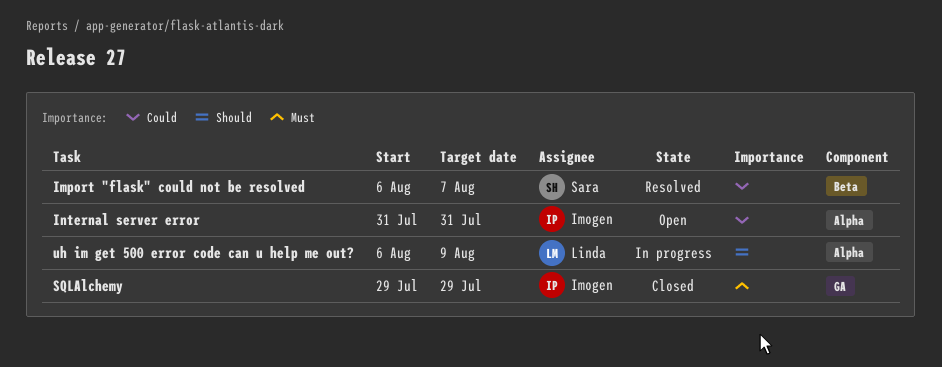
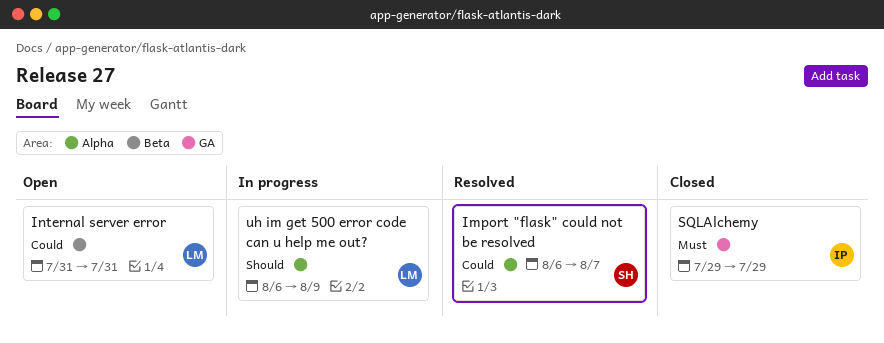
Import "flask" could not be resolved, label: Beta -> Alpha
Internal server error, owner: Imogen -> Linda
Internal server error, label: Alpha -> Beta

